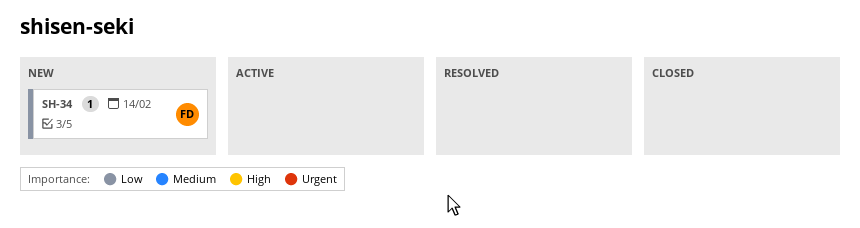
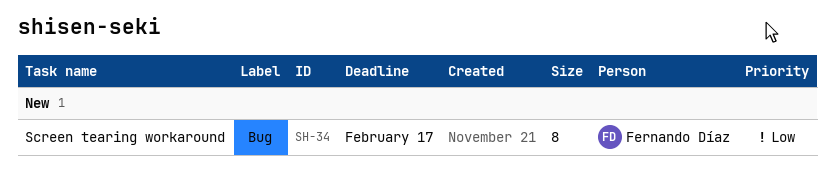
SH-34, estimate: 1 -> 8
SH-34, due: Feb 14 -> Feb 17

